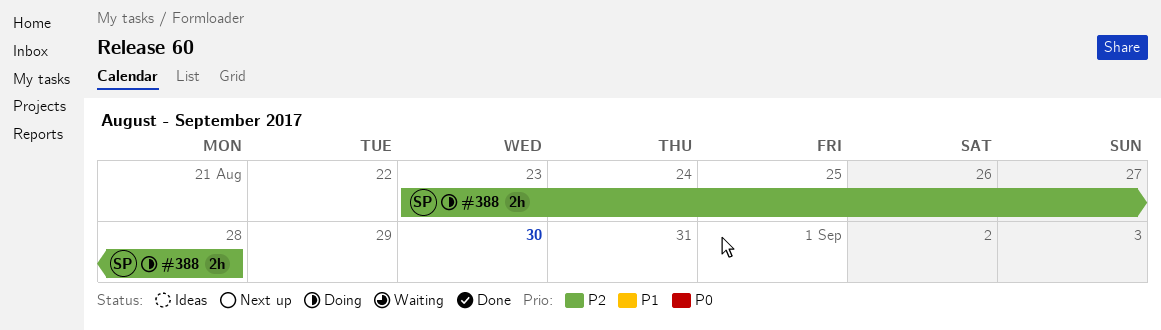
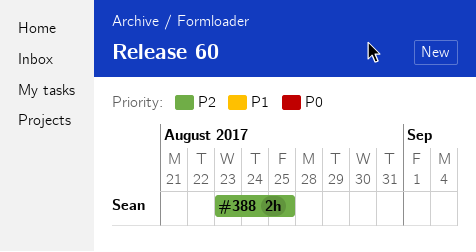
#388, due: Aug 28 -> Aug 25

